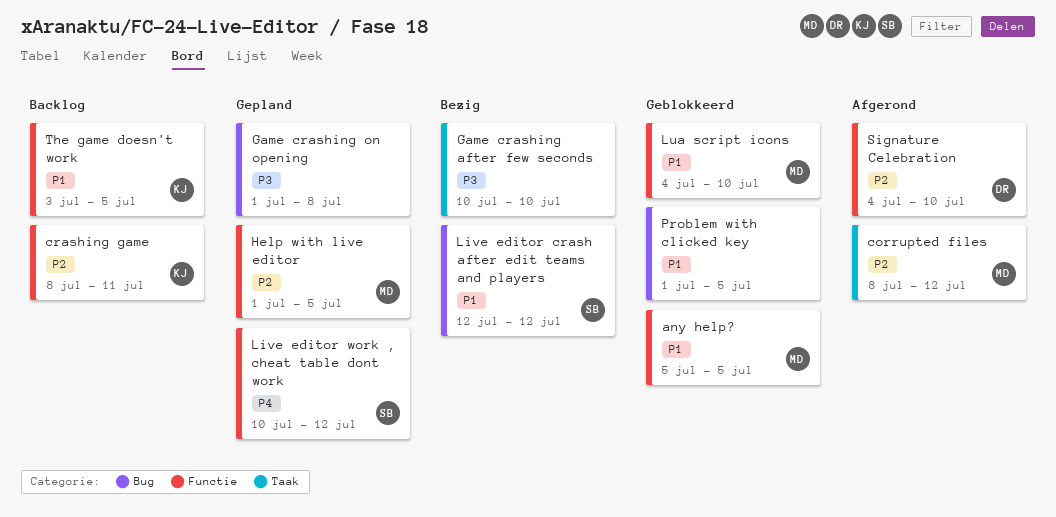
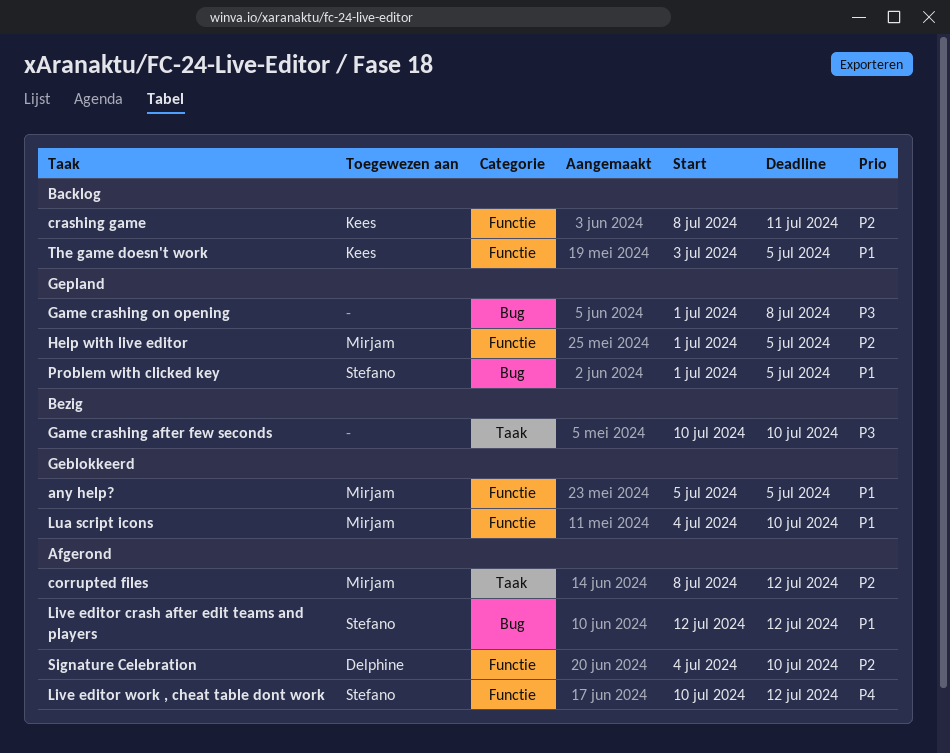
Live editor crash after edit teams and players, status: Bezig -> Afgerond
Live editor work , cheat table dont work, status: Gepland -> Afgerond
Problem with clicked key, status: Geblokkeerd -> Gepland
Problem with clicked key, owner: none -> Stefano

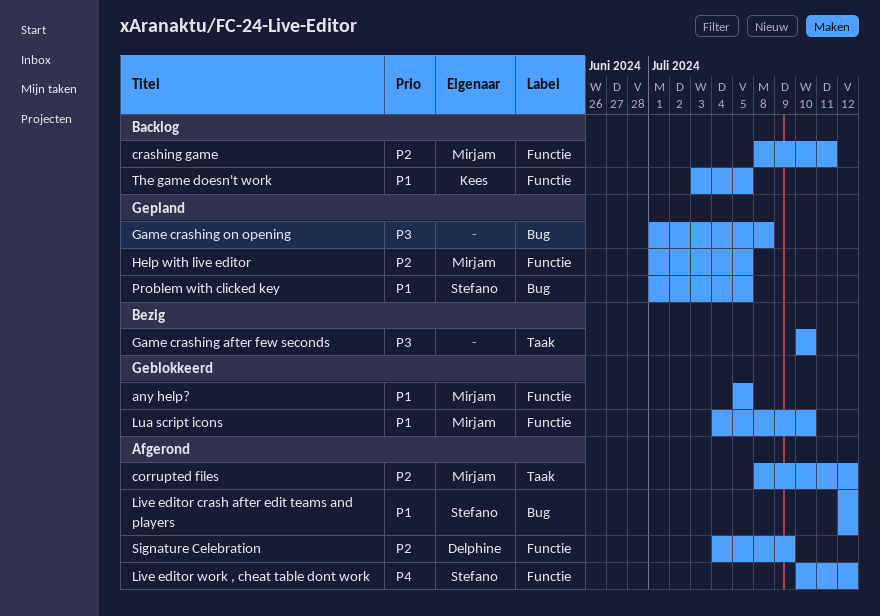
crashing game, owner: Kees -> Mirjam
Signature Celebration, due: Jul 10 -> Jul 9

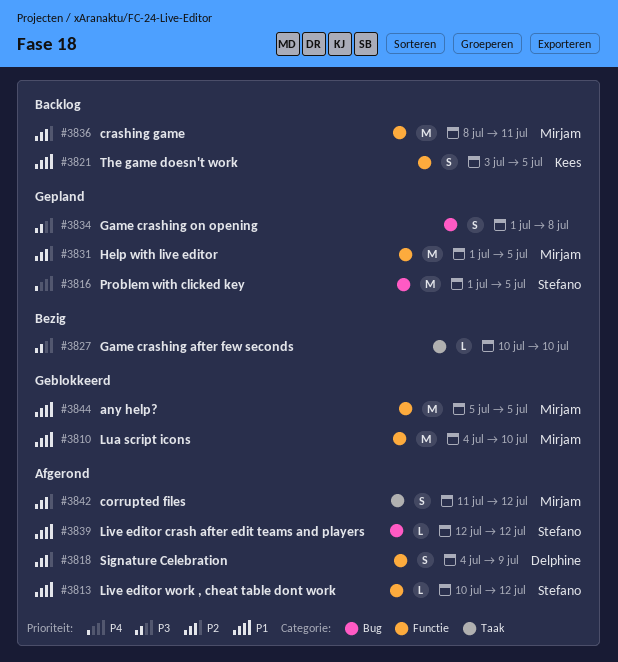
corrupted files, start: Jul 8 -> Jul 11
Live editor work , cheat table dont work, priority: P4 -> P1
Problem with clicked key, priority: P1 -> P4

